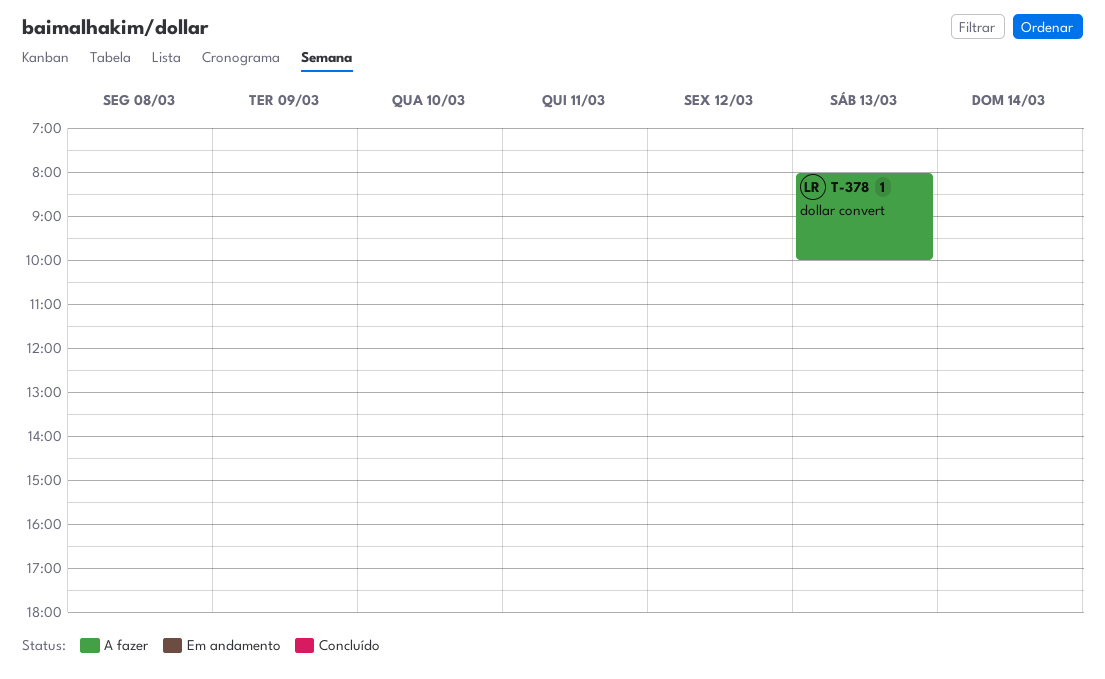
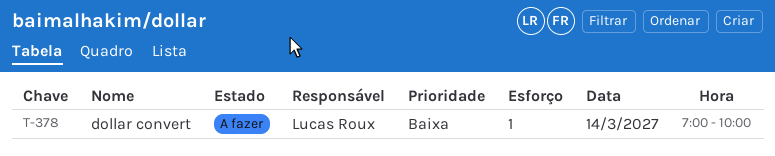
T-378, day: Mar 13 -> Mar 14
T-378, begins: 08:00 -> 07:00

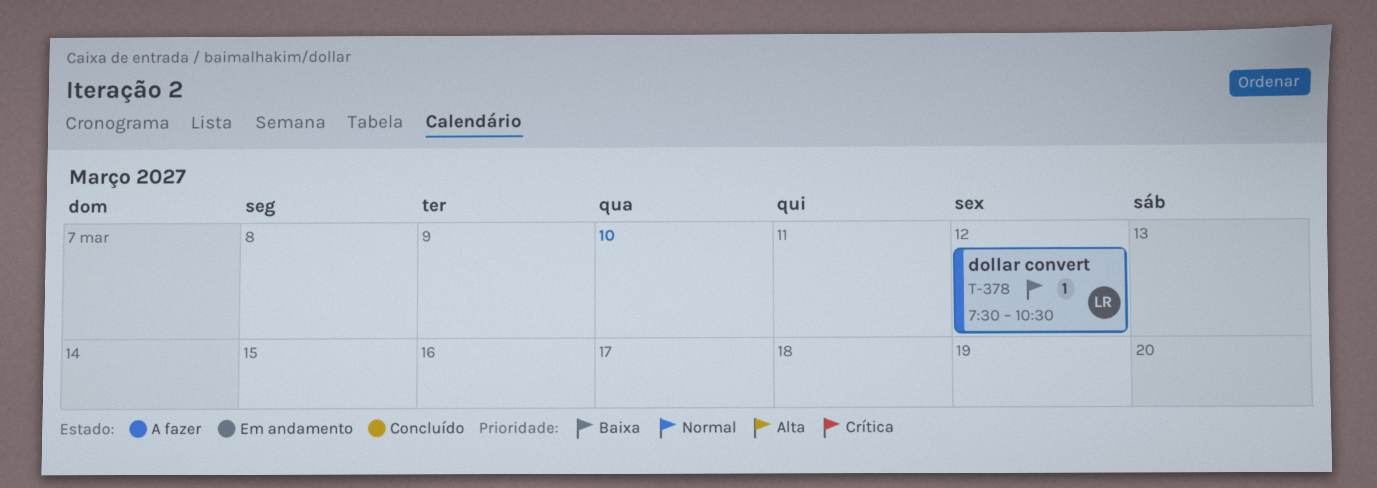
T-378, day: Mar 14 -> Mar 12
T-378, begins: 07:00 -> 07:30
T-378, ends: 10:00 -> 10:30

